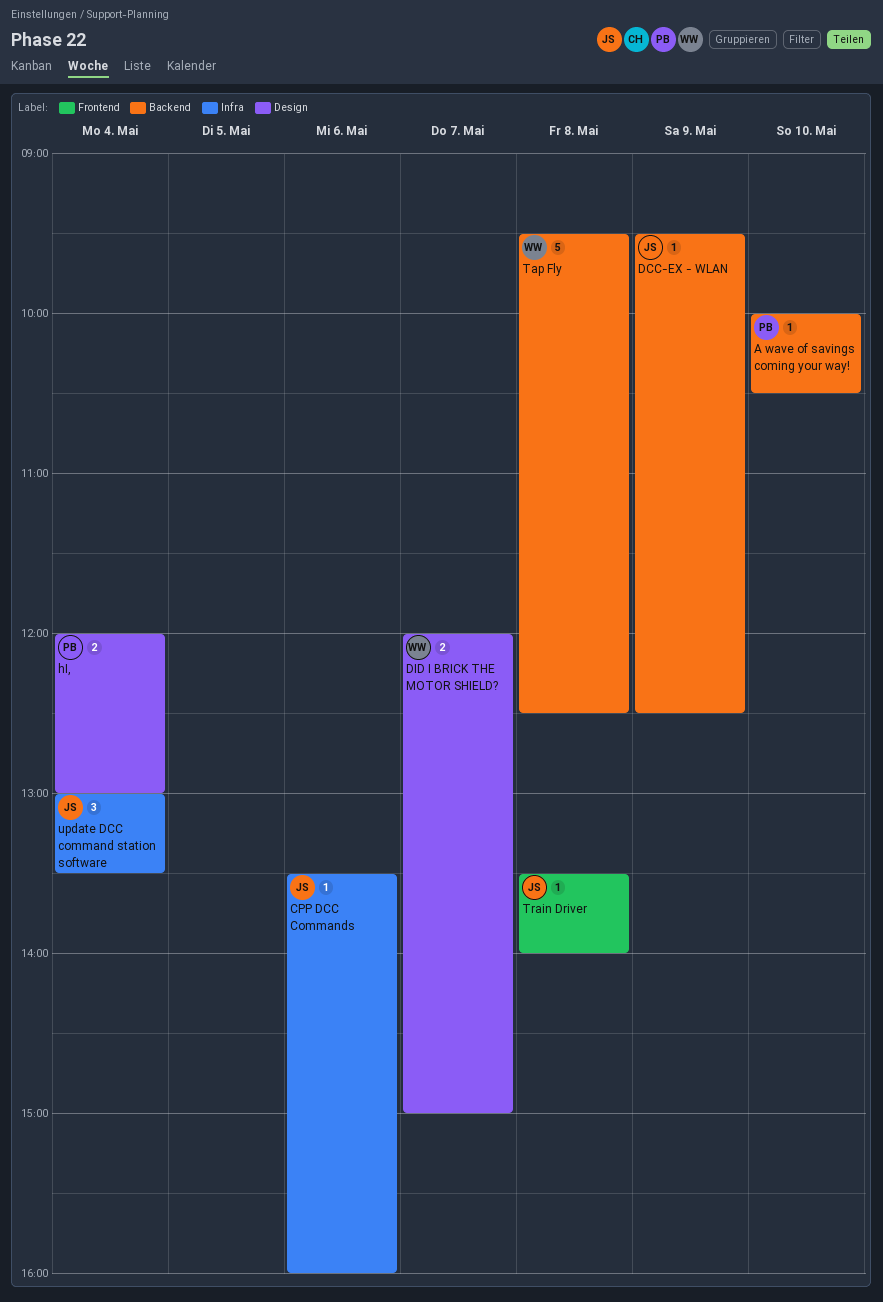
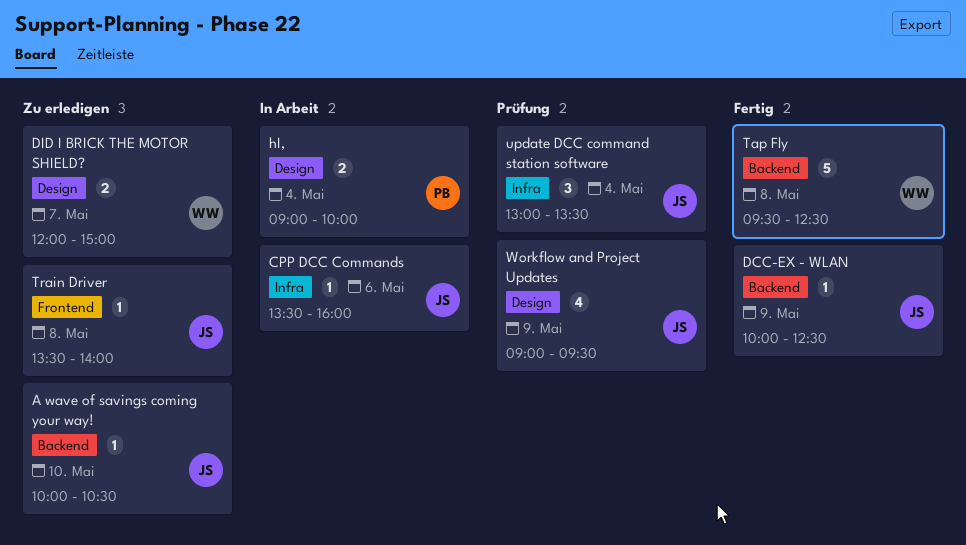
A wave of savings coming your way!, owner: PB -> JS
DCC-EX - WLAN, begins: 09:30 -> 10:00
hI,, begins: 12:00 -> 09:00
hI,, ends: 13:00 -> 10:00
Workflow and Project Updates: none -> present

